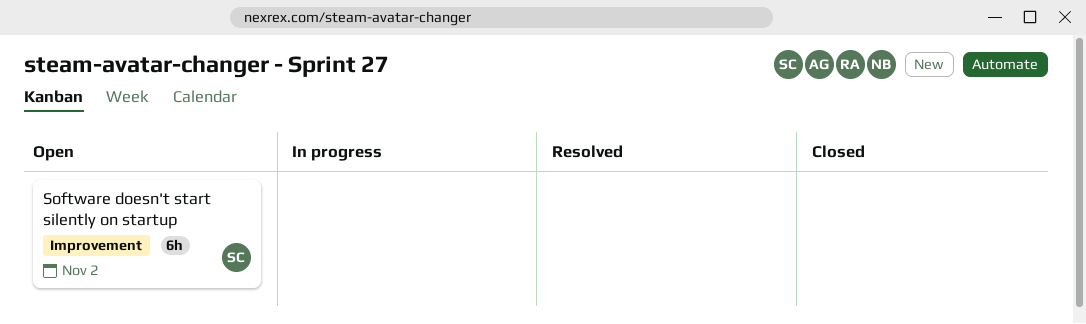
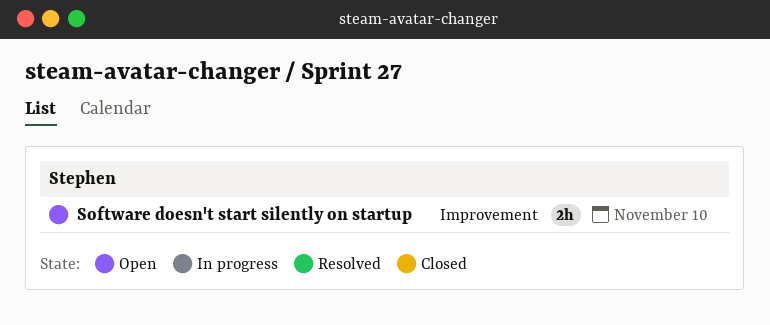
Software doesn't start silently on startup, estimate: 6h -> 2h
Software doesn't start silently on startup, due: Nov 2 -> Nov 10

